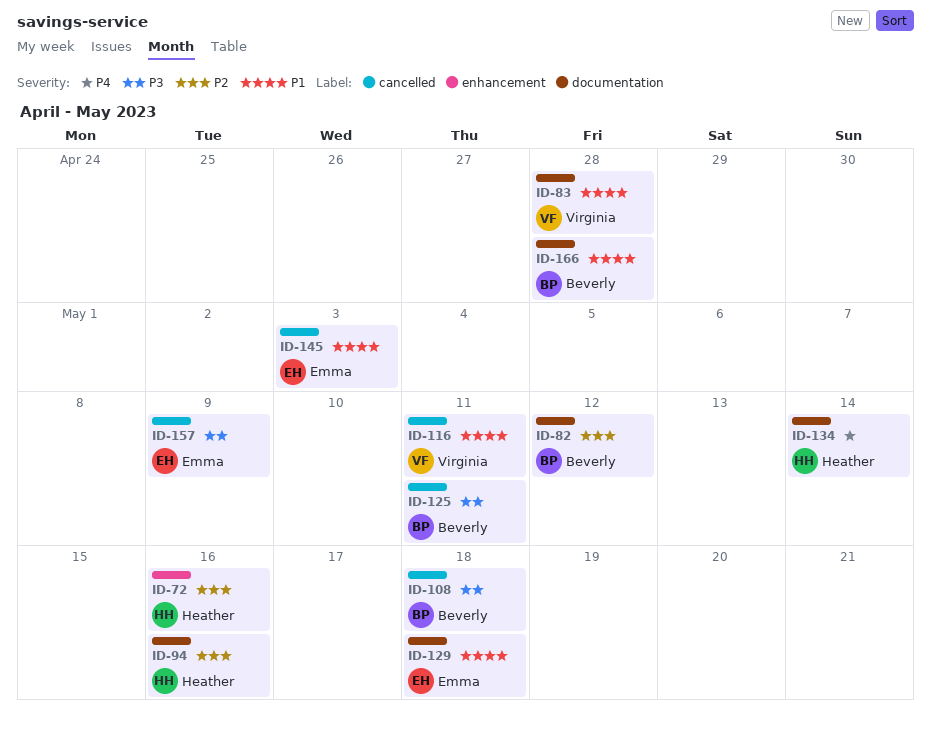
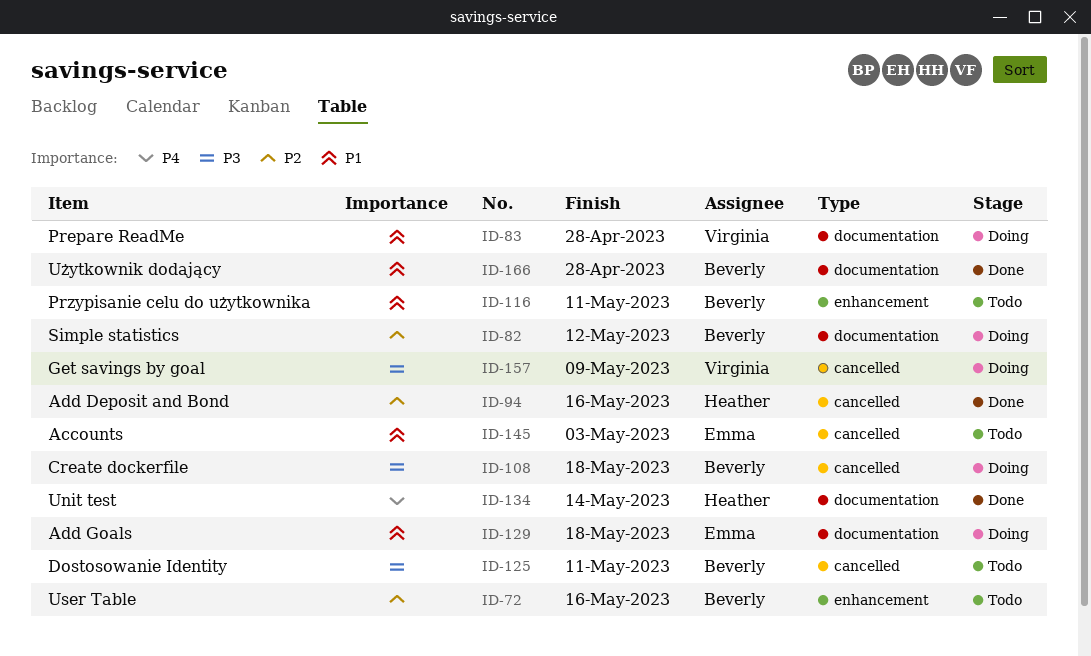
ID-72, owner: Heather -> Beverly
ID-94, label: documentation -> cancelled
ID-116, owner: Virginia -> Beverly
ID-116, label: cancelled -> enhancement
ID-157, owner: Emma -> Virginia

